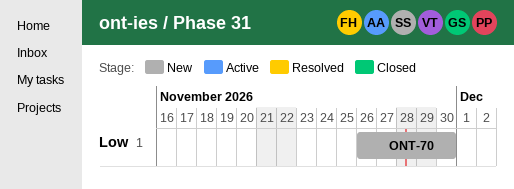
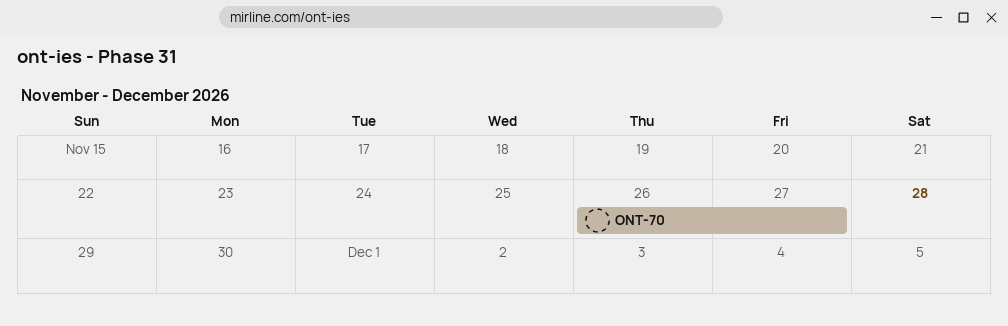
ONT-70, due: Nov 30 -> Nov 27

